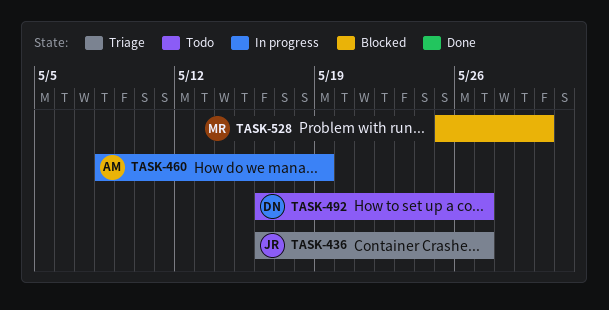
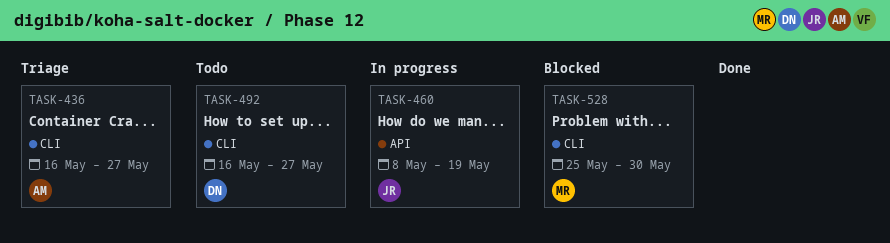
TASK-436, owner: JR -> AM
TASK-460, owner: AM -> JR

